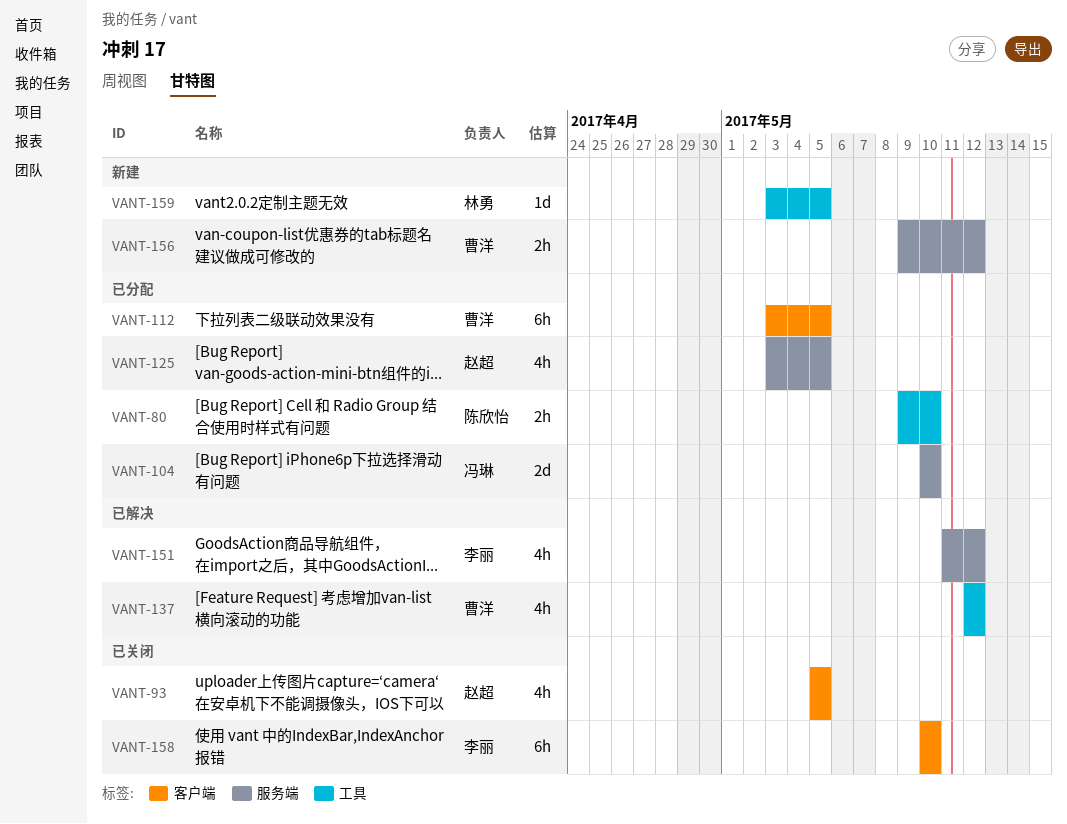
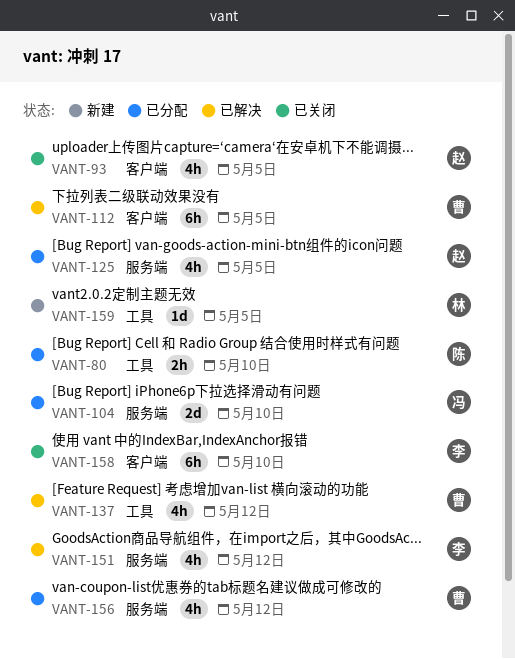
VANT-112, status: 已分配 -> 已解决
VANT-156, status: 新建 -> 已分配
VANT-156, estimate: 2h -> 4h

